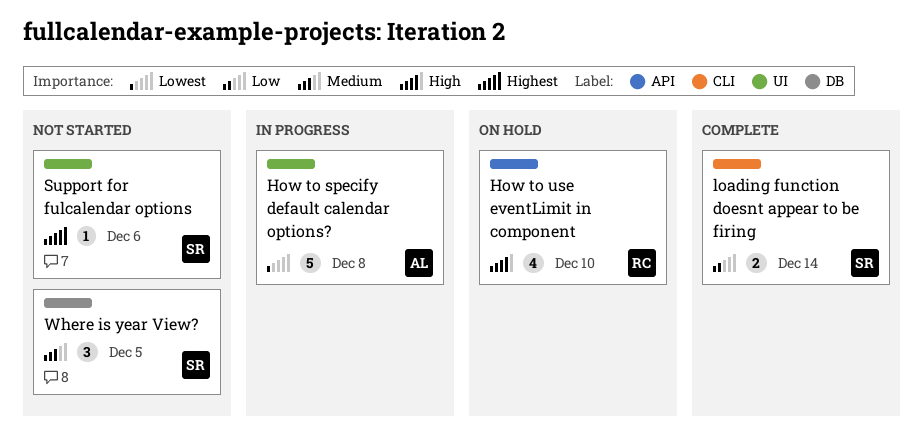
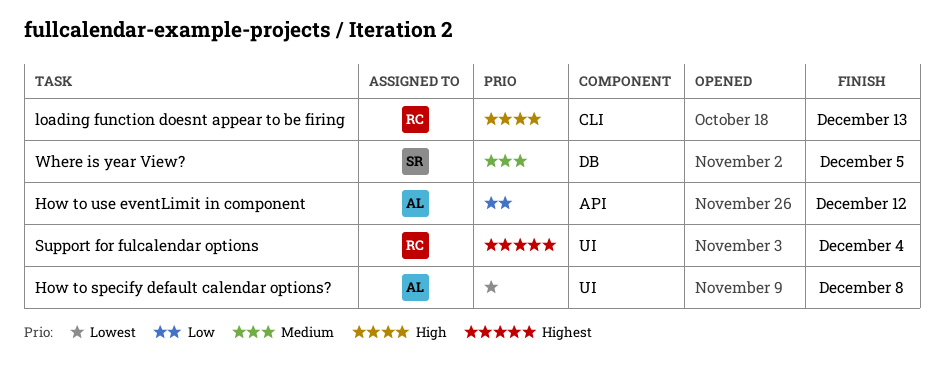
How to use eventLimit in component, owner: RC -> AL
How to use eventLimit in component, priority: High -> Low
How to use eventLimit in component, due: Dec 10 -> Dec 12
loading function doesnt appear to be firing, owner: SR -> RC
loading function doesnt appear to be firing, priority: Low -> High
loading function doesnt appear to be firing, due: Dec 14 -> Dec 13
Support for fulcalendar options, owner: SR -> RC
Support for fulcalendar options, due: Dec 6 -> Dec 4

